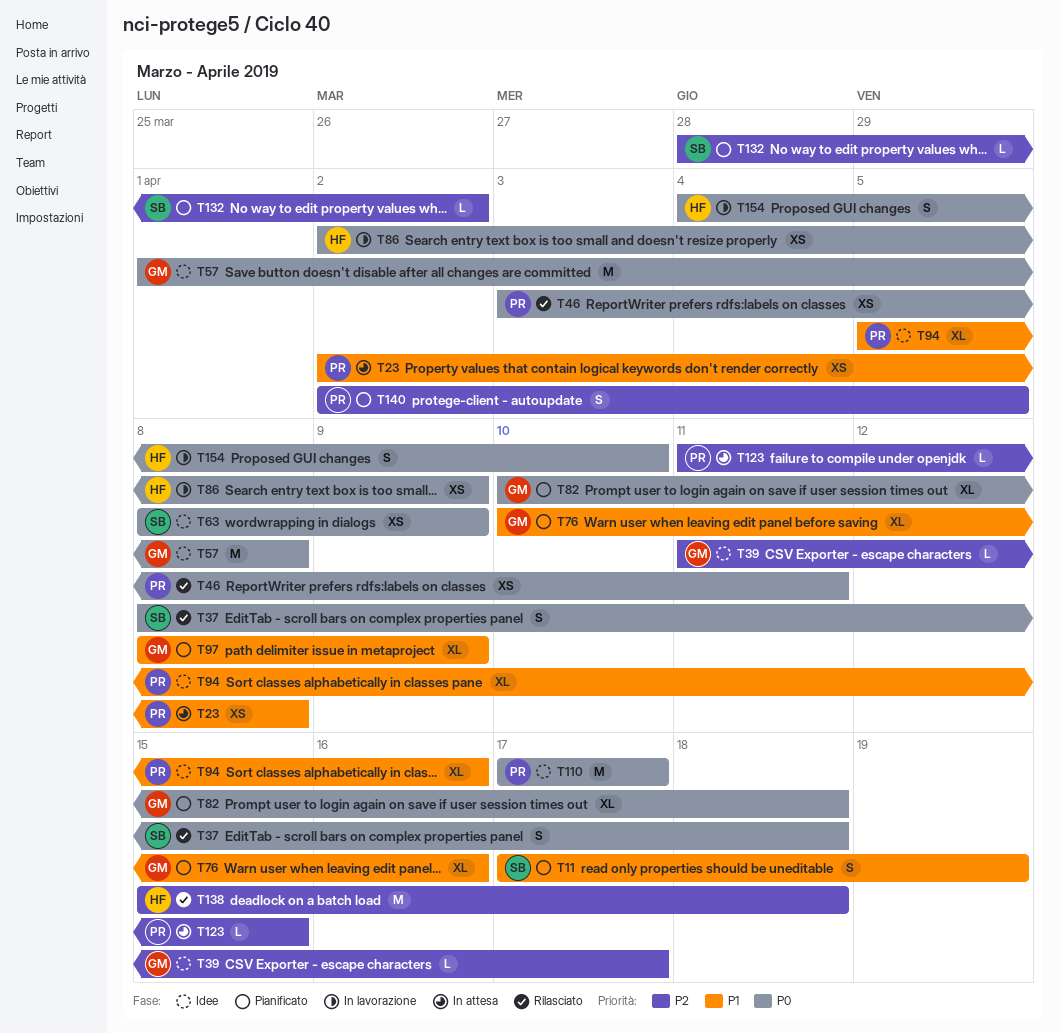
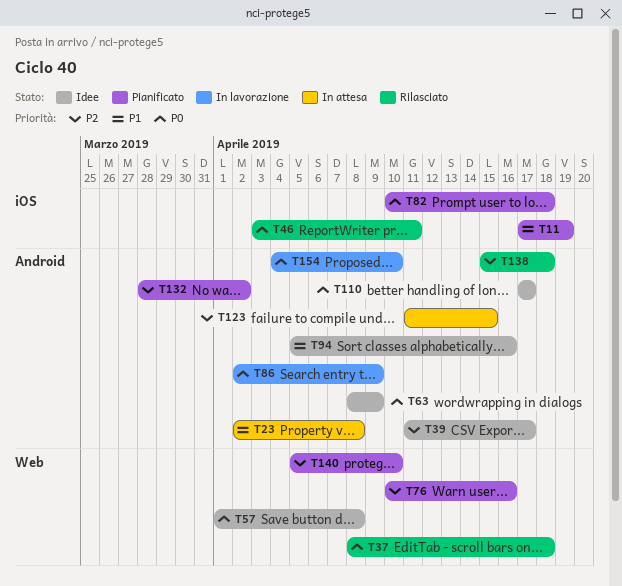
T76, priority: P1 -> P2
T97: present -> none
T140, start: Apr 2 -> Apr 5
T140, due: Apr 5 -> Apr 10

